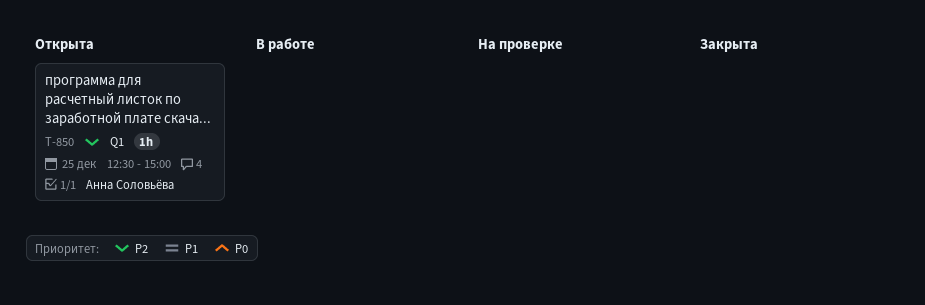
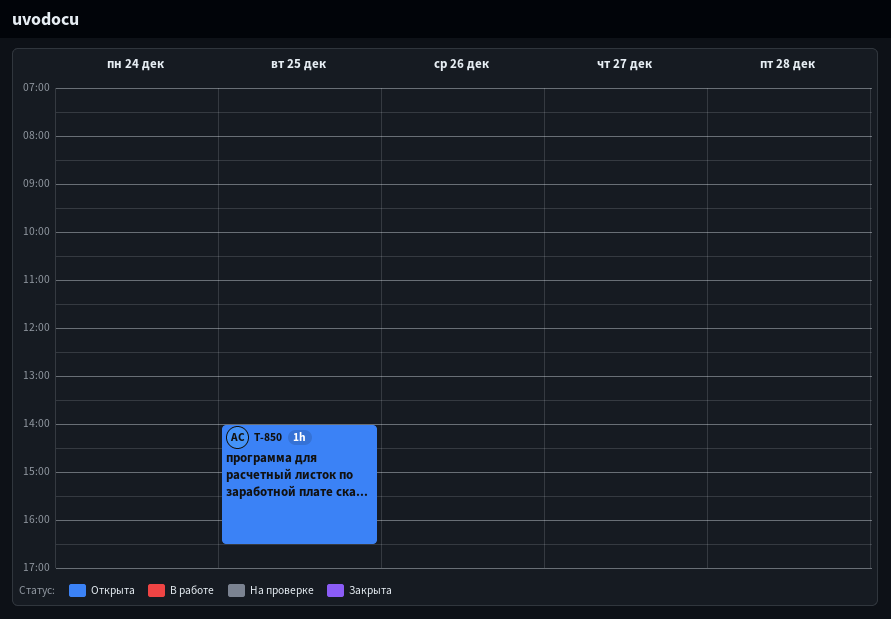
T-850, begins: 12:30 -> 14:00
T-850, ends: 15:00 -> 16:30

